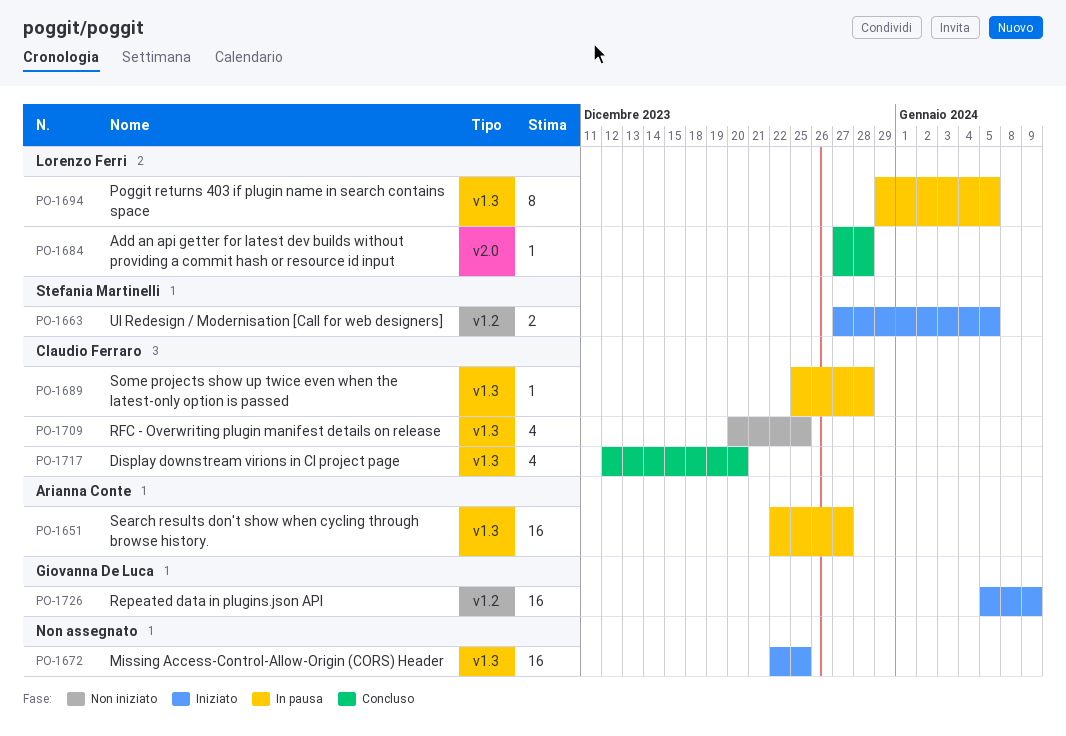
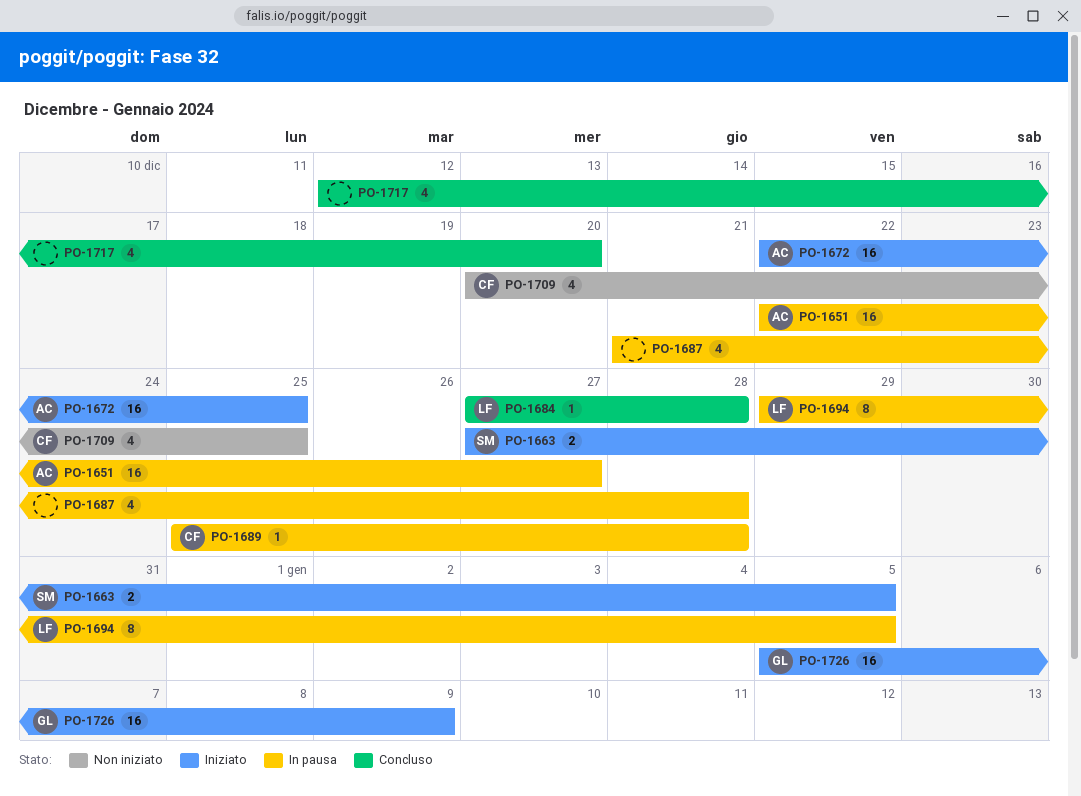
PO-1672, owner: none -> Arianna Conte
PO-1687: none -> present
PO-1717, owner: Claudio Ferraro -> none

